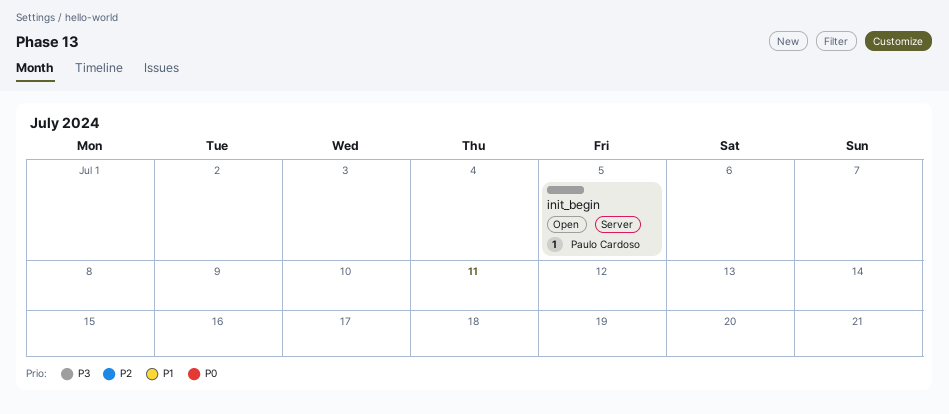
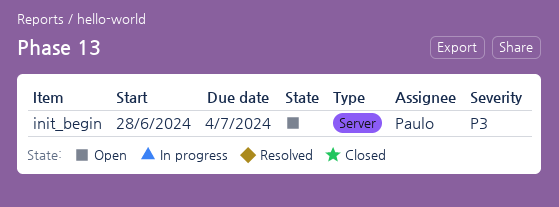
init_begin, due: Jul 5 -> Jul 4

